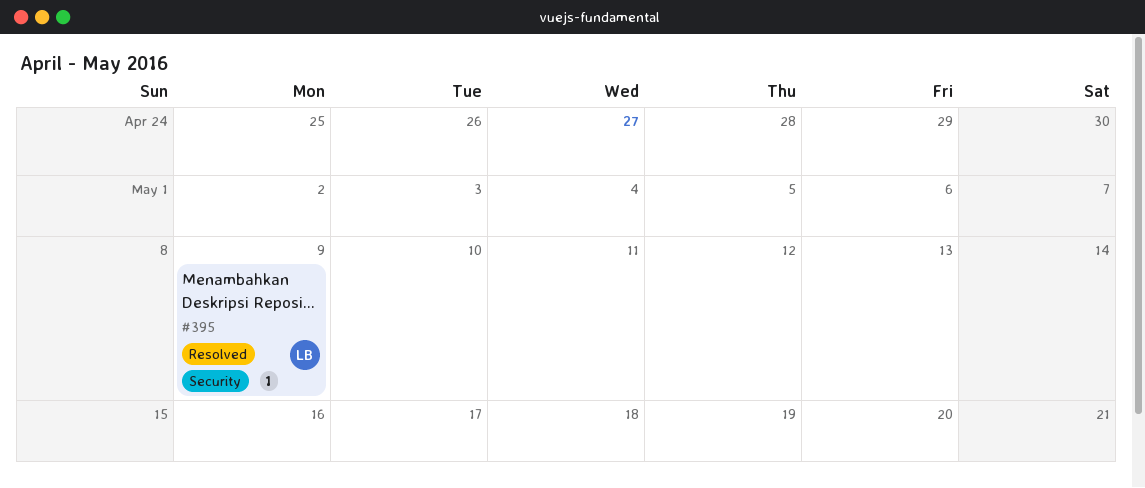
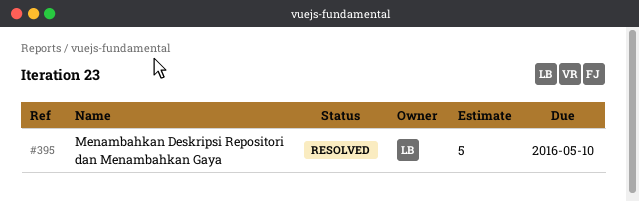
#395, estimate: 1 -> 5
#395, due: May 9 -> May 10

